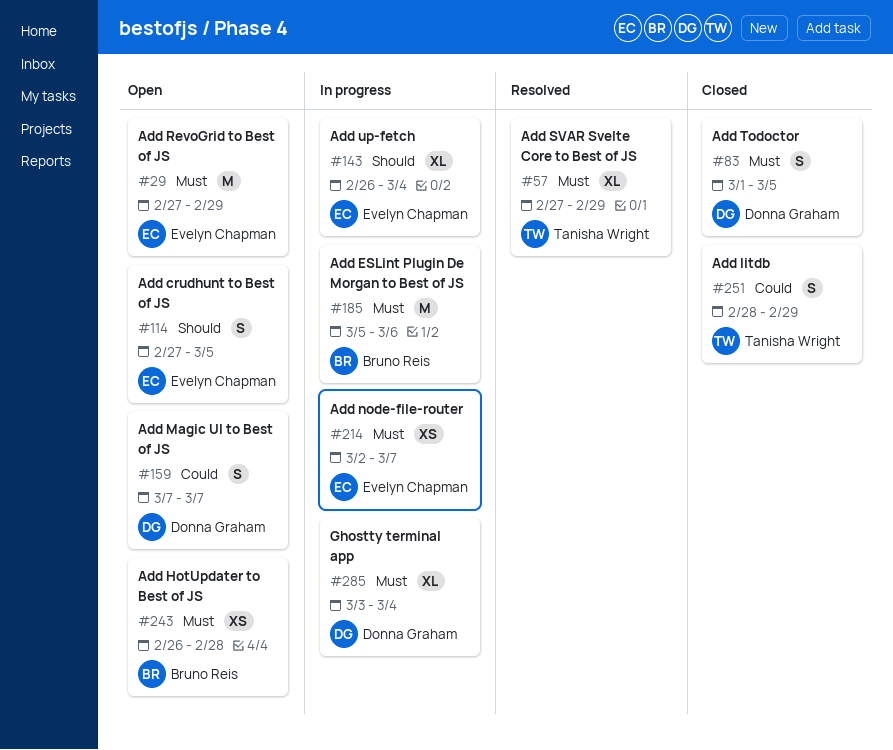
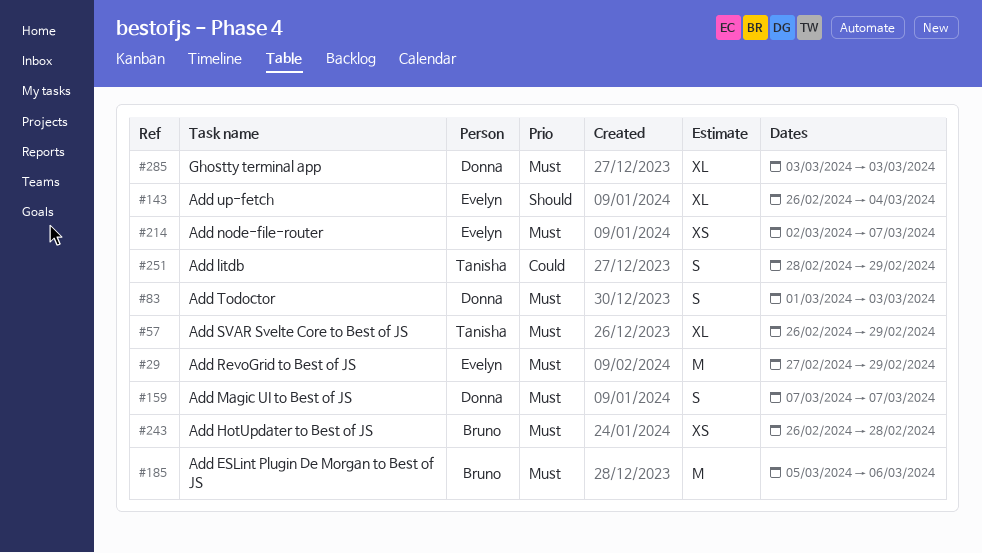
#57, start: Feb 27 -> Feb 26
#83, due: Mar 5 -> Mar 3
#114: present -> none
#159, priority: Could -> Must
#285, due: Mar 4 -> Mar 3

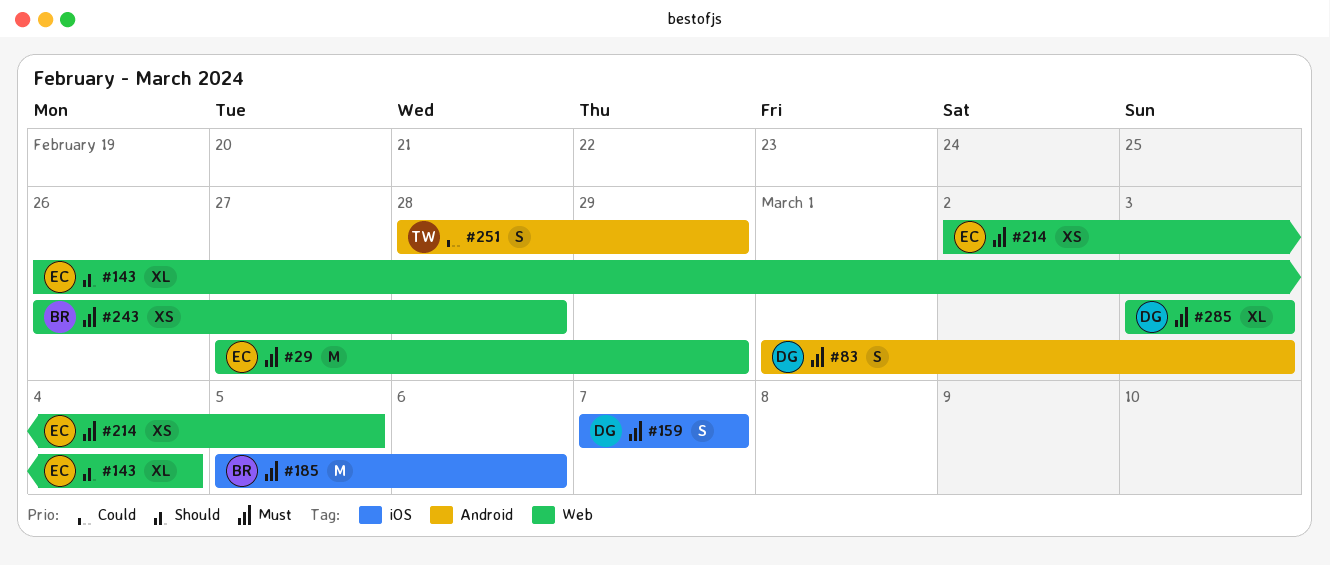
#57: present -> none
#214, due: Mar 7 -> Mar 5

